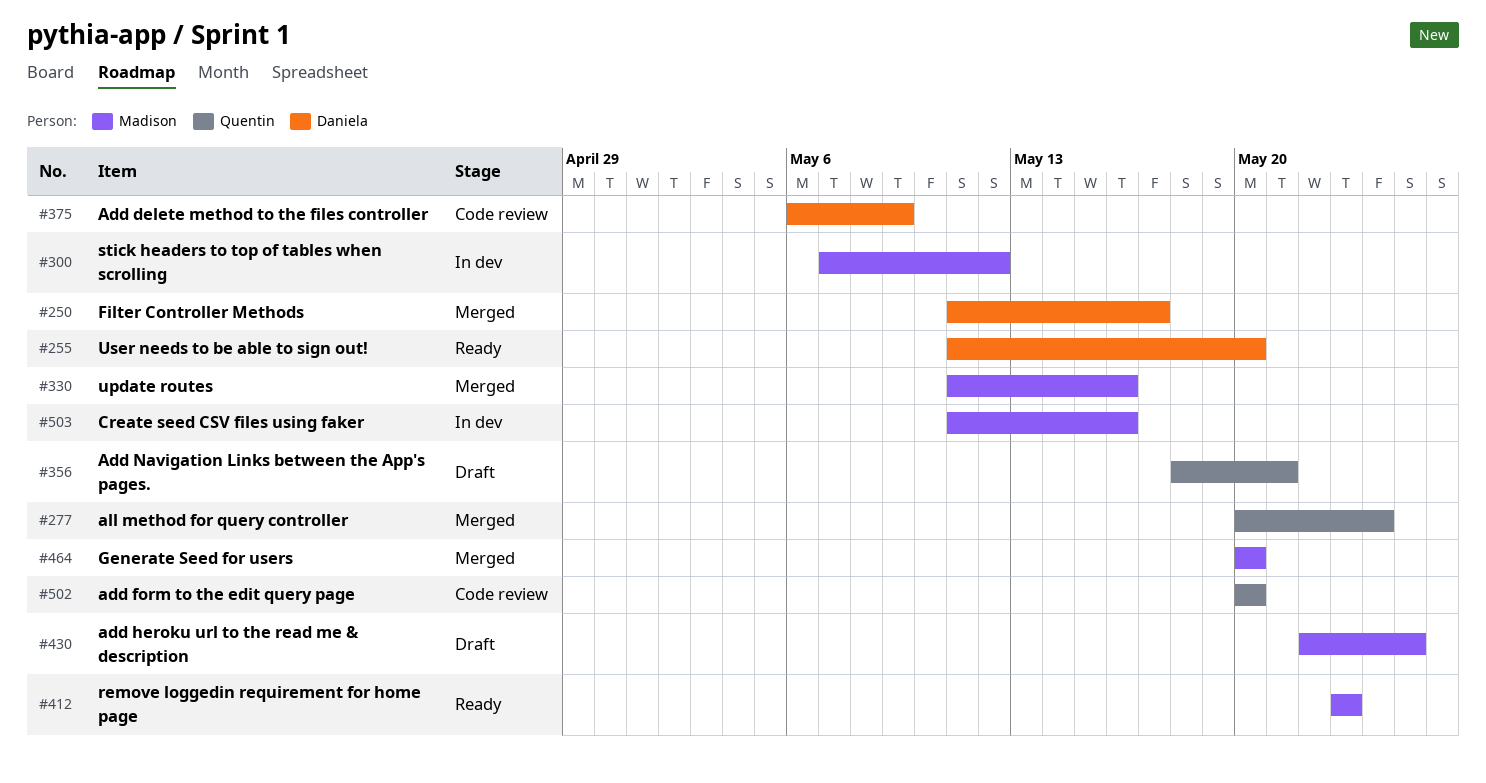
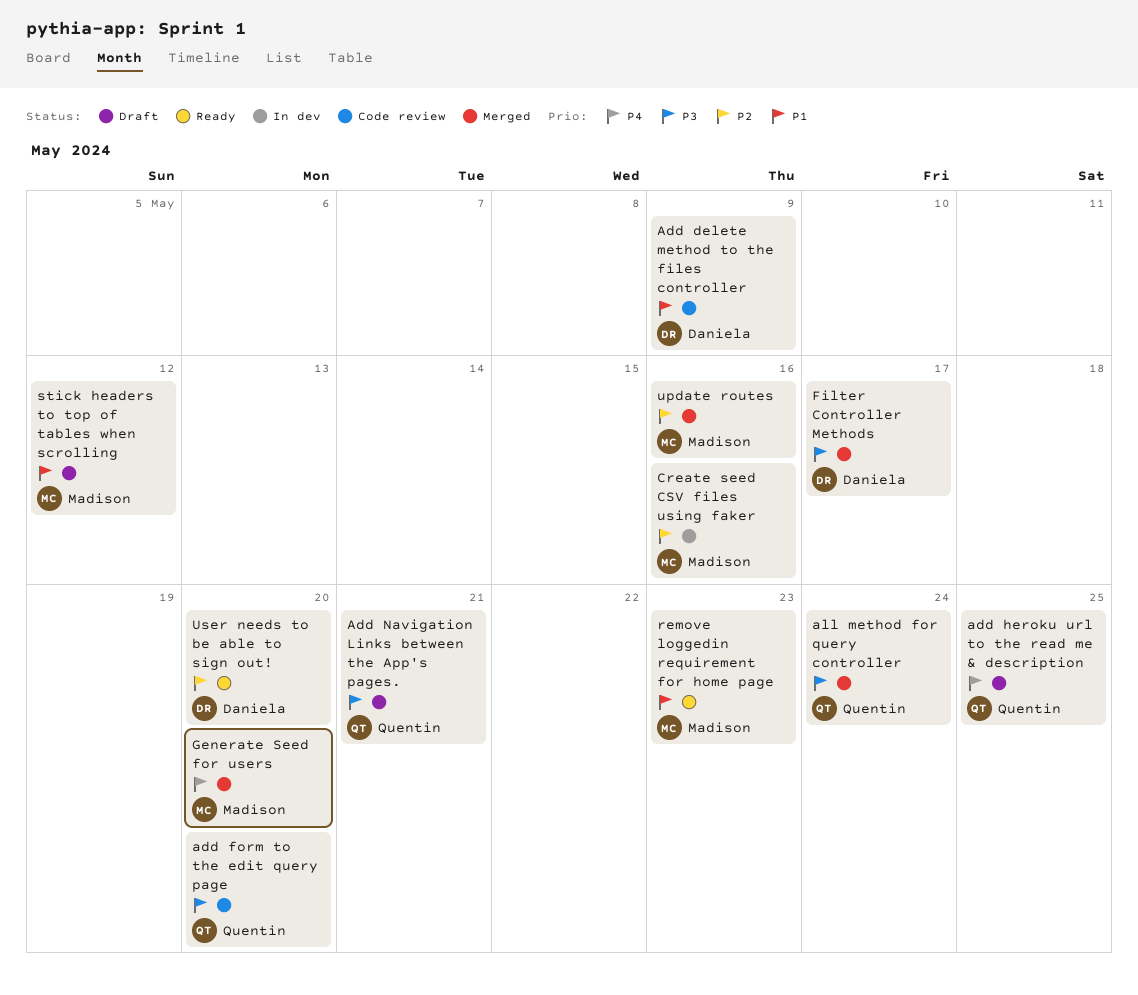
add heroku url to the read me & description, owner: Madison -> Quentin
stick headers to top of tables when scrolling, status: In dev -> Draft

